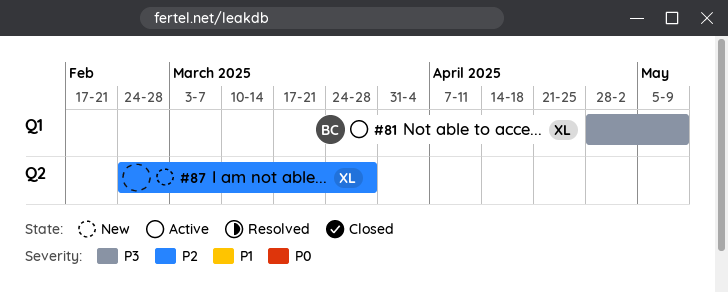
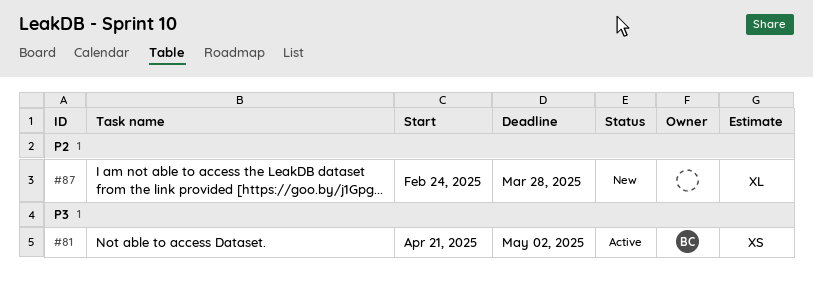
#81, estimate: XL -> XS
#81, start: Apr 28 -> Apr 21
#81, due: May 9 -> May 2

